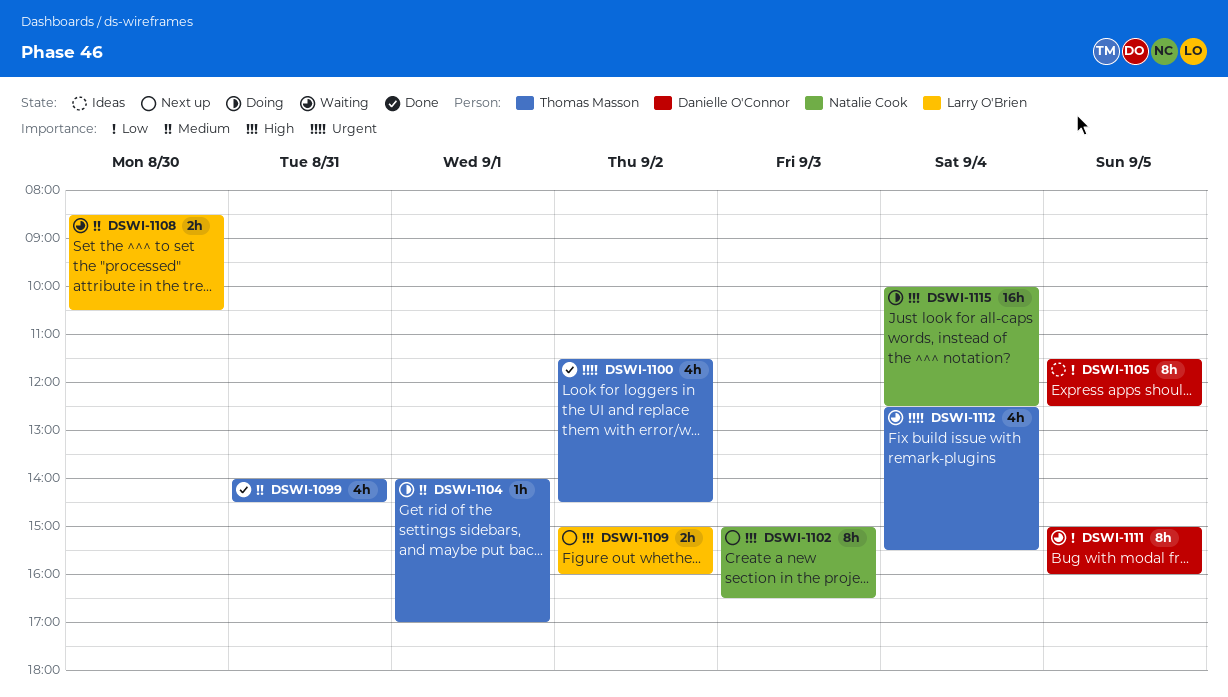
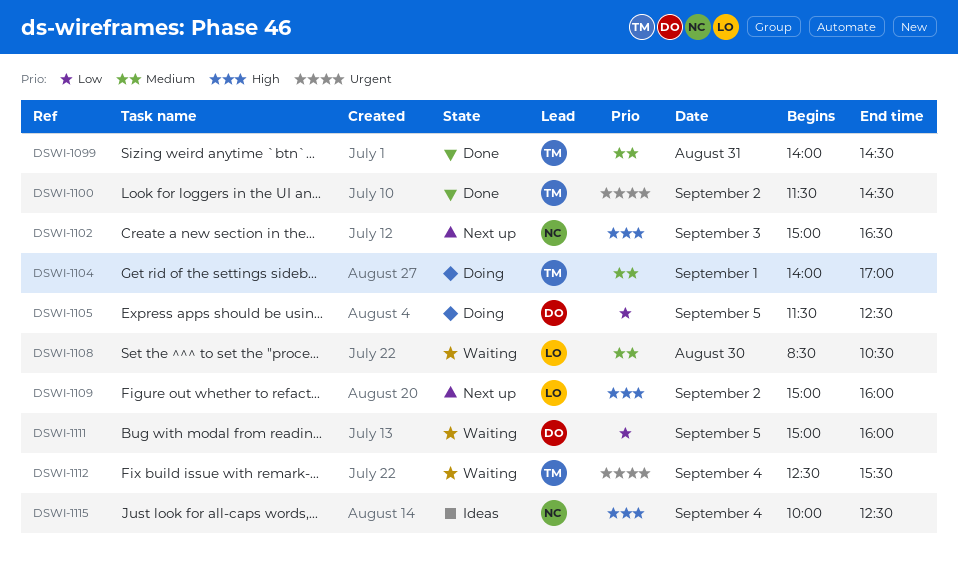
DSWI-1105, status: Ideas -> Doing
DSWI-1115, status: Doing -> Ideas

